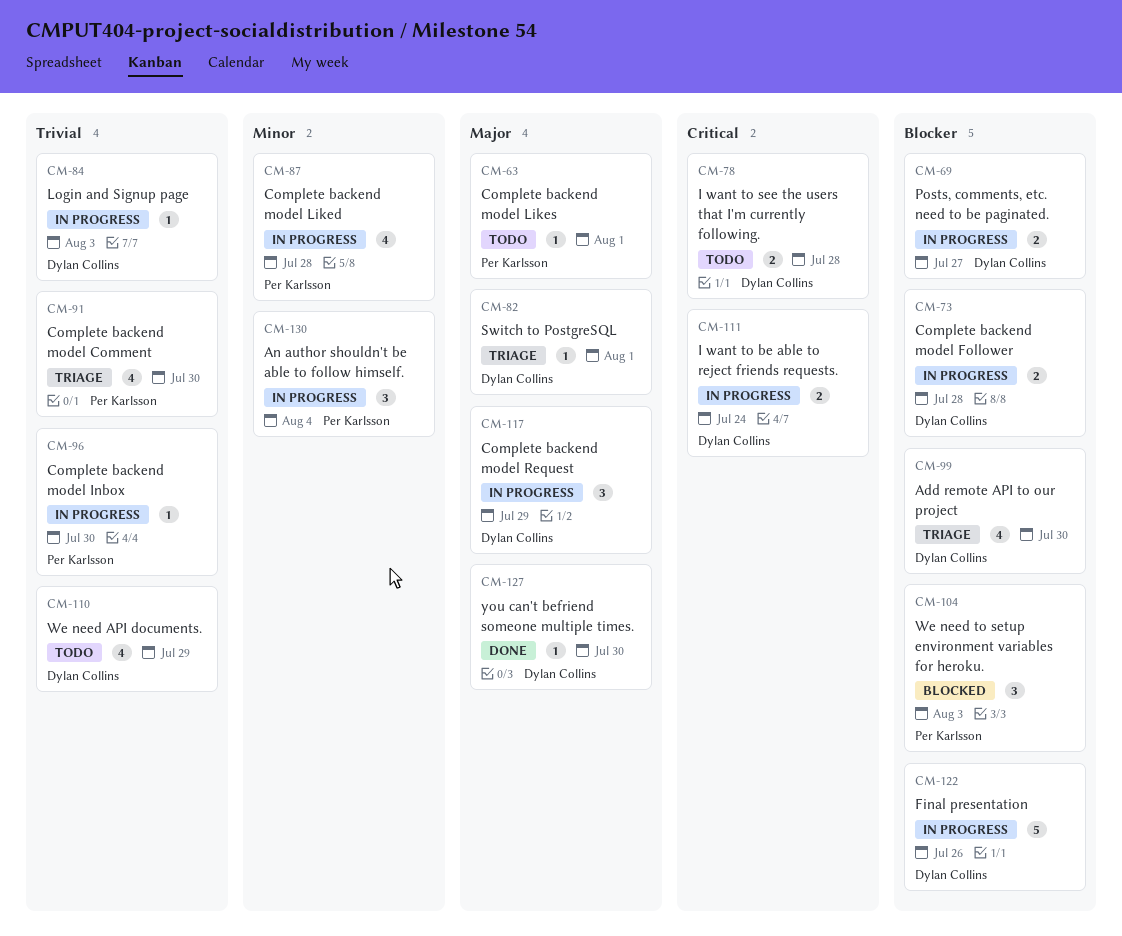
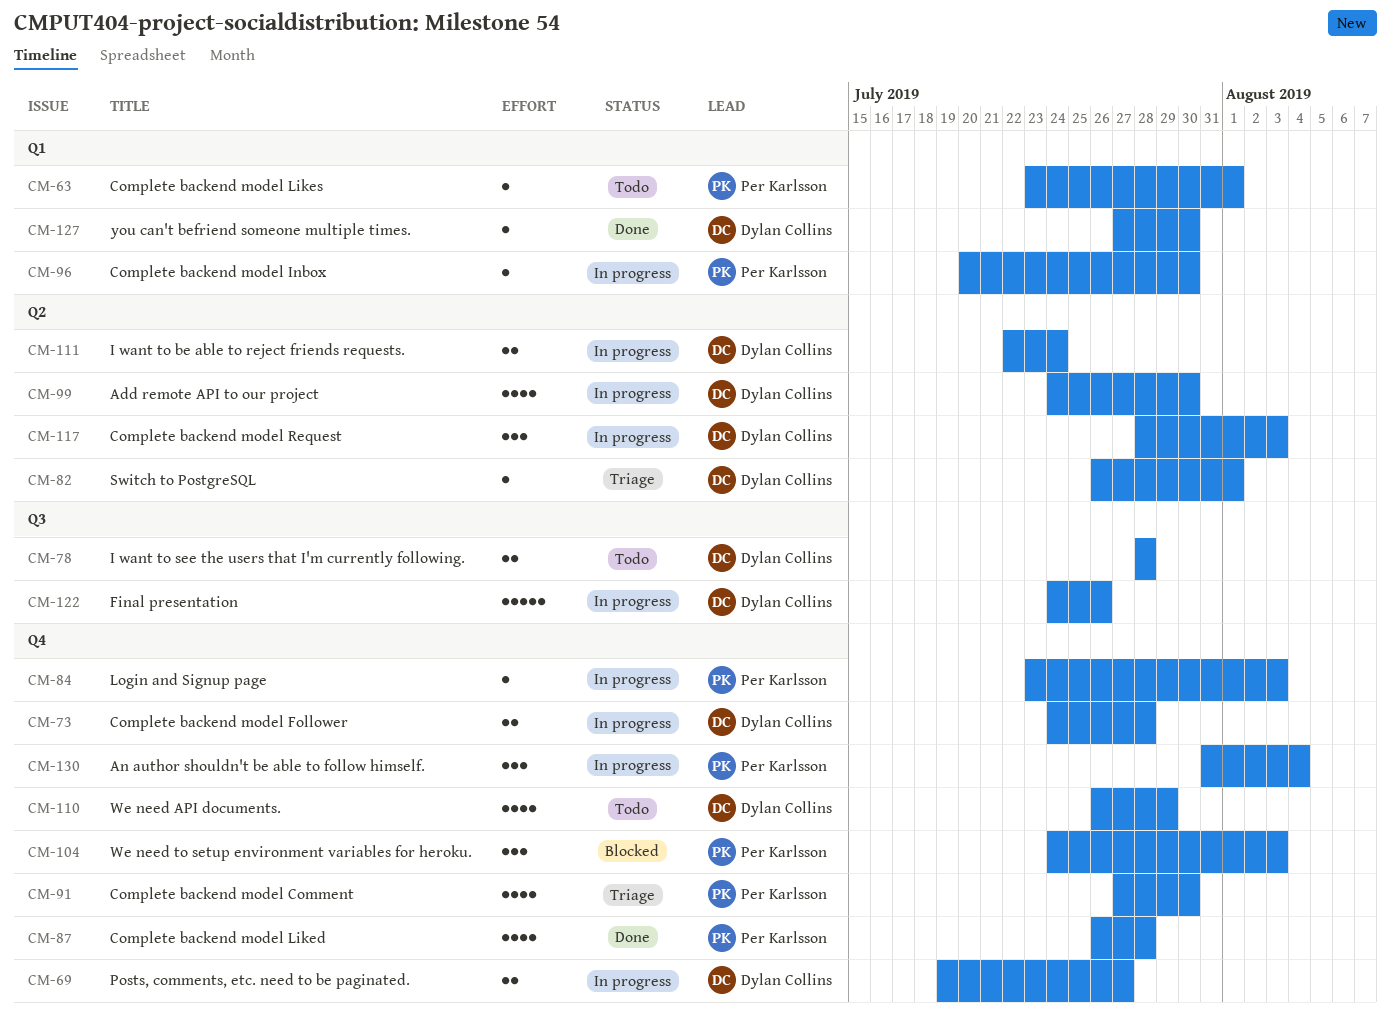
CM-84, owner: Dylan Collins -> Per Karlsson
CM-87, status: In progress -> Done
CM-99, status: Triage -> In progress
CM-117, due: Jul 29 -> Aug 3

